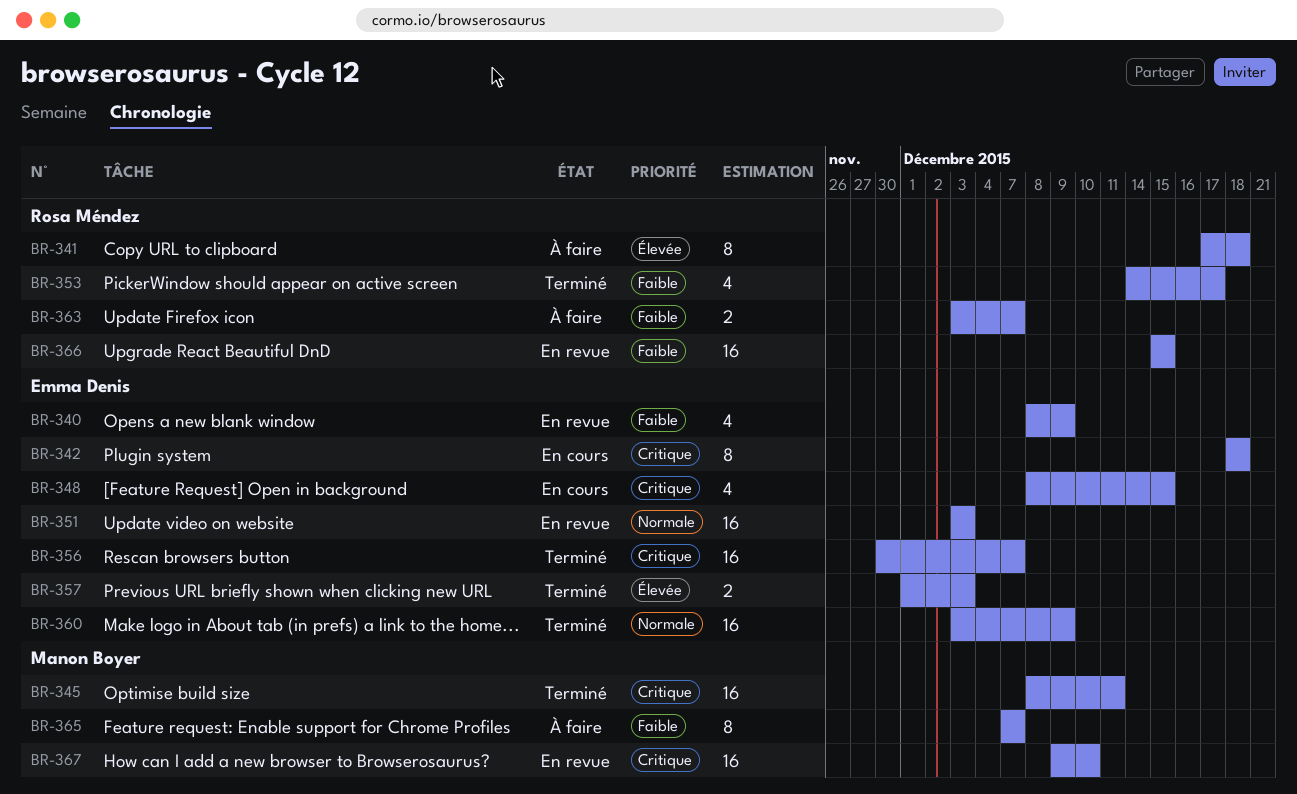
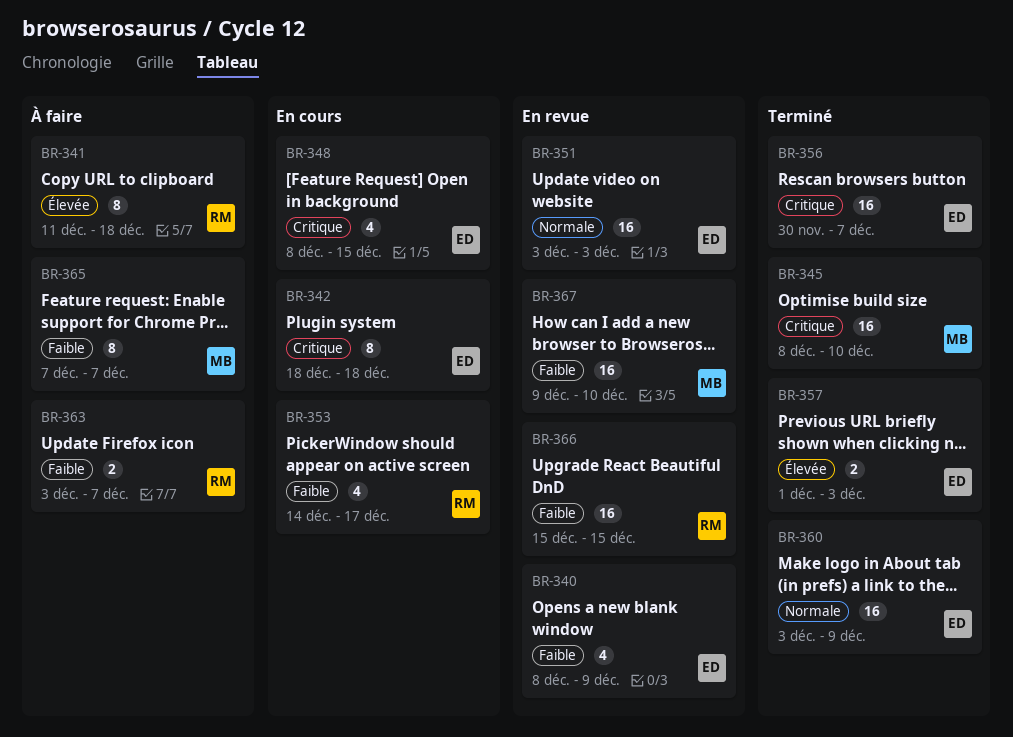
BR-341, start: Dec 17 -> Dec 11
BR-345, due: Dec 11 -> Dec 10
BR-353, status: Terminé -> En cours
BR-367, priority: Critique -> Faible

